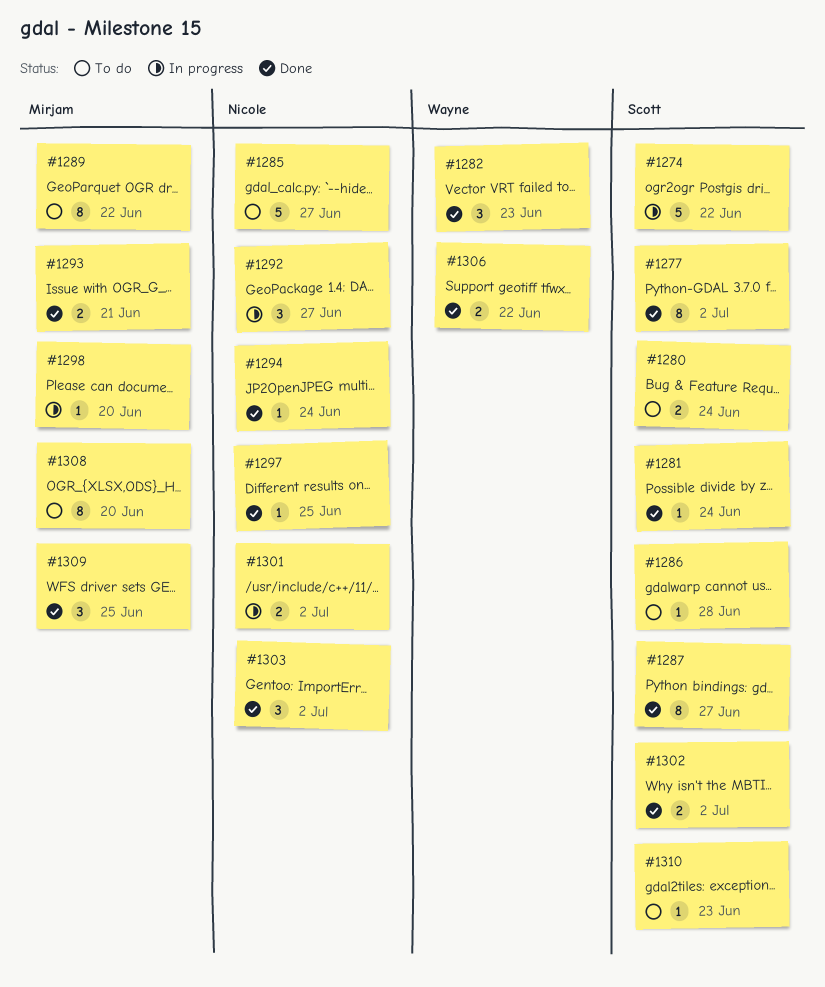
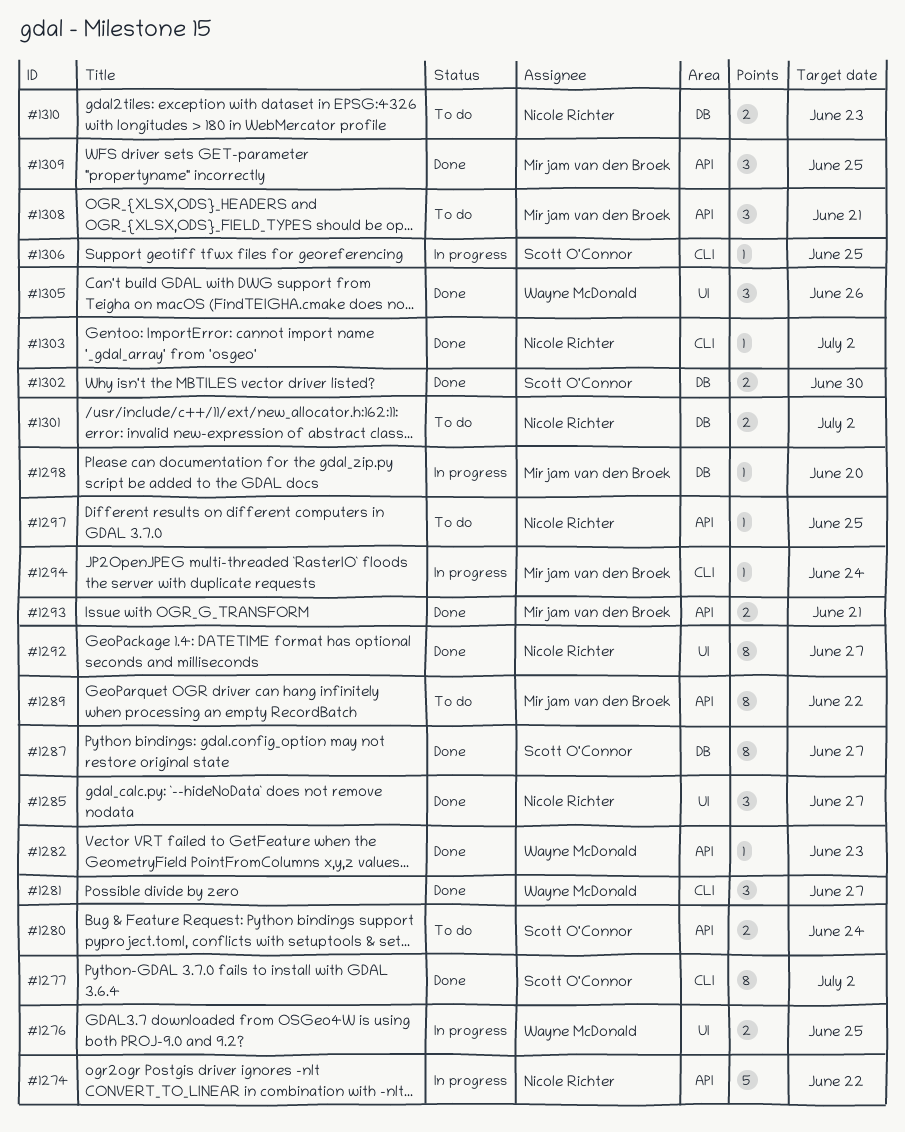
#1274, owner: Scott O'Connor -> Nicole Richter
#1276: none -> present
#1281, owner: Scott O'Connor -> Wayne McDonald
#1281, estimate: 1 -> 3
#1281, due: Jun 24 -> Jun 27
#1282, estimate: 3 -> 1
#1285, status: To do -> Done
#1285, estimate: 5 -> 3
#1286: present -> none
#1292, status: In progress -> Done
#1292, estimate: 3 -> 8
#1294, status: Done -> In progress
#1294, owner: Nicole Richter -> Mirjam van den Broek
#1297, status: Done -> To do
#1301, status: In progress -> To do
#1302, due: Jul 2 -> Jun 30
#1303, estimate: 3 -> 1
#1305: none -> present
#1306, status: Done -> In progress
#1306, owner: Wayne McDonald -> Scott O'Connor
#1306, estimate: 2 -> 1
#1306, due: Jun 22 -> Jun 25
#1308, estimate: 8 -> 3
#1308, due: Jun 20 -> Jun 21
#1310, owner: Scott O'Connor -> Nicole Richter
#1310, estimate: 1 -> 2

